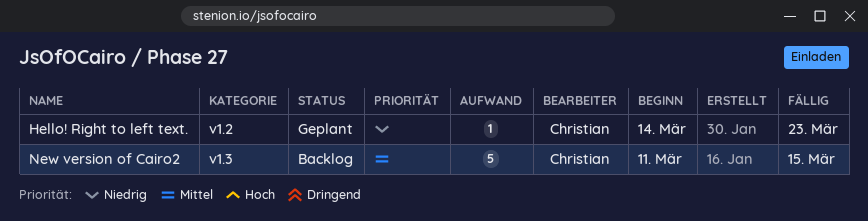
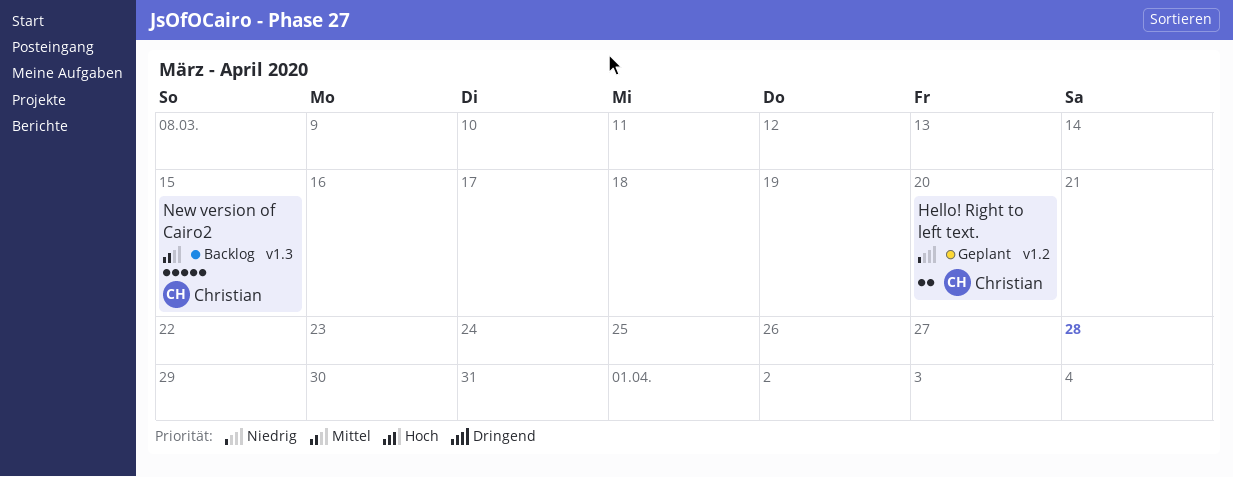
Hello! Right to left text., estimate: 1 -> 2
Hello! Right to left text., due: Mar 23 -> Mar 20

